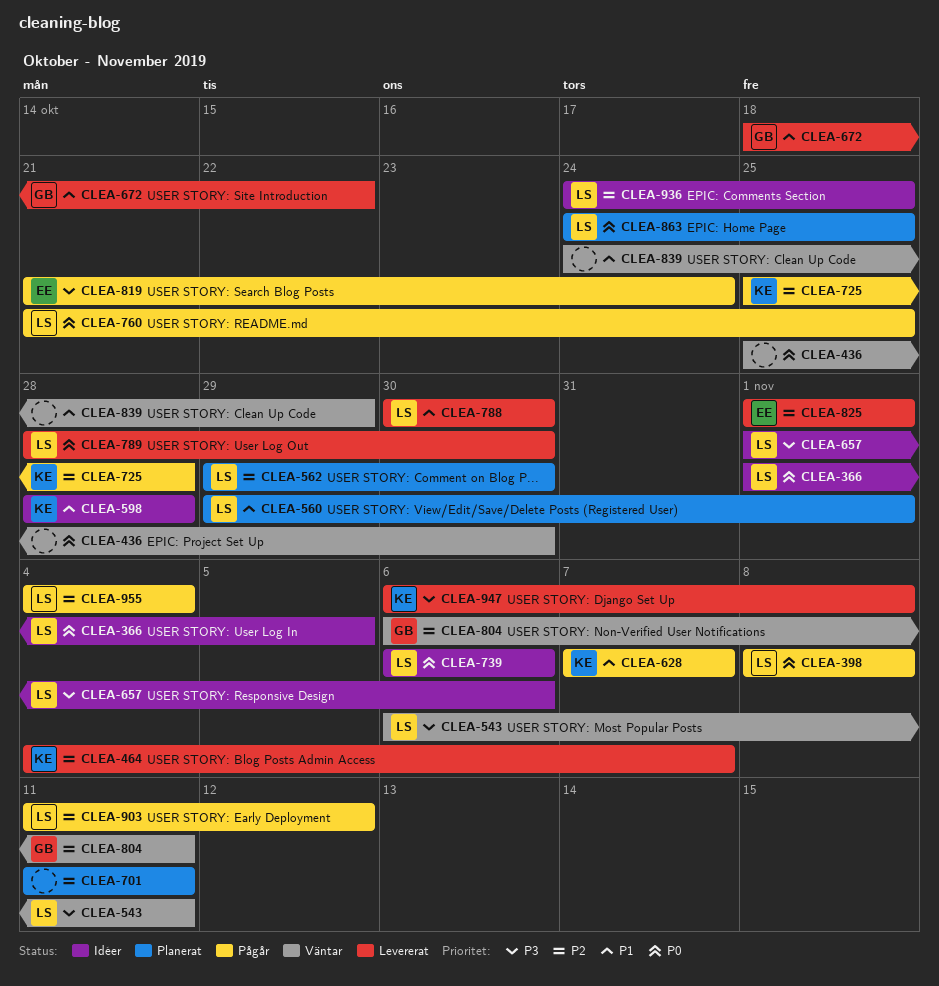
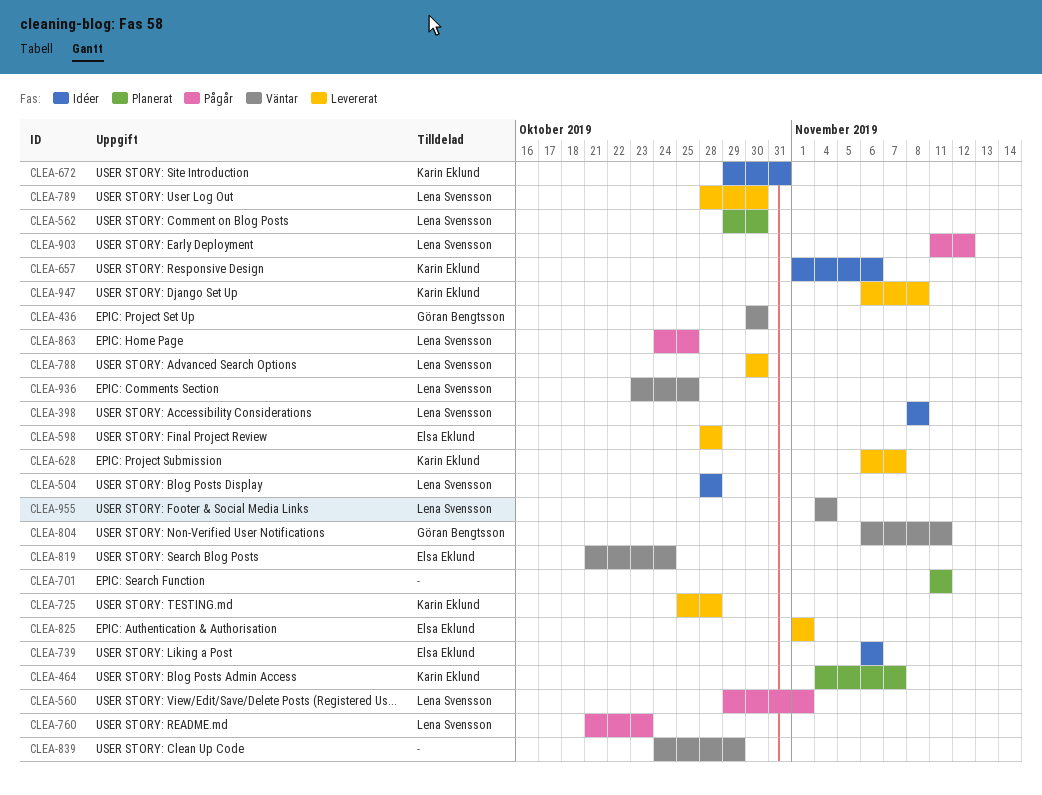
CLEA-366: present -> none
CLEA-398, status: Pågår -> Idéer
CLEA-436, owner: none -> Göran Bengtsson
CLEA-436, start: Oct 25 -> Oct 30
CLEA-464, status: Levererat -> Planerat
CLEA-504: none -> present
CLEA-543: present -> none
CLEA-560, status: Planerat -> Pågår
CLEA-598, status: Idéer -> Levererat
CLEA-598, owner: Karin Eklund -> Elsa Eklund
CLEA-628, status: Pågår -> Levererat
CLEA-628, start: Nov 7 -> Nov 6
CLEA-657, owner: Lena Svensson -> Karin Eklund
CLEA-672, status: Levererat -> Idéer
CLEA-672, owner: Göran Bengtsson -> Karin Eklund
CLEA-672, start: Oct 18 -> Oct 29
CLEA-672, due: Oct 22 -> Oct 31
CLEA-725, status: Pågår -> Levererat
CLEA-739, owner: Lena Svensson -> Elsa Eklund
CLEA-760, due: Oct 25 -> Oct 23
CLEA-819, status: Pågår -> Väntar
CLEA-863, status: Planerat -> Pågår
CLEA-936, status: Idéer -> Väntar
CLEA-936, start: Oct 24 -> Oct 23
CLEA-955, status: Pågår -> Väntar

